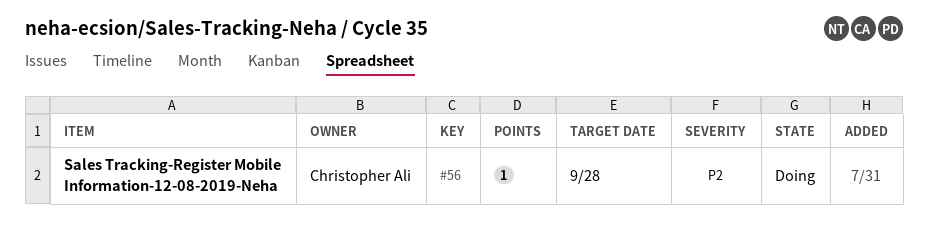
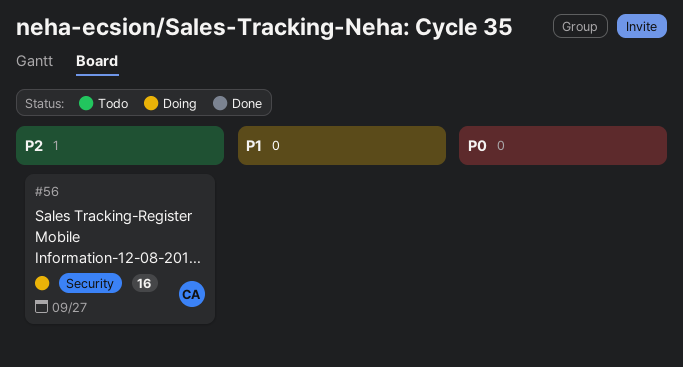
#56, estimate: 1 -> 16
#56, due: Sep 28 -> Sep 27

